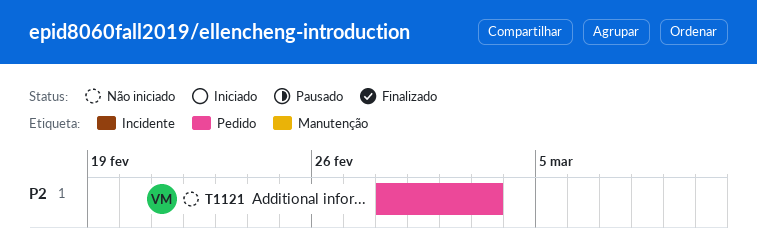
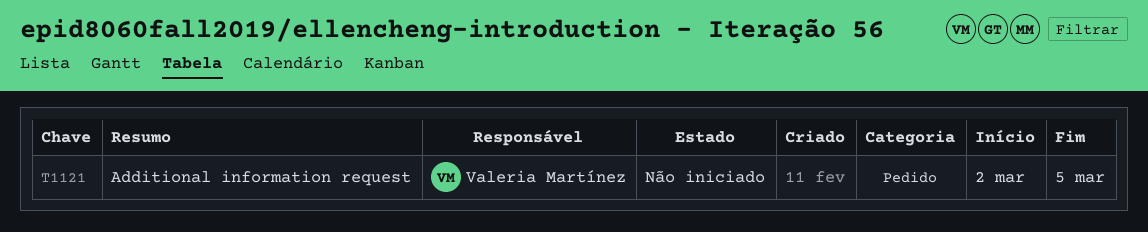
T1121, start: Feb 28 -> Mar 2
T1121, due: Mar 3 -> Mar 5

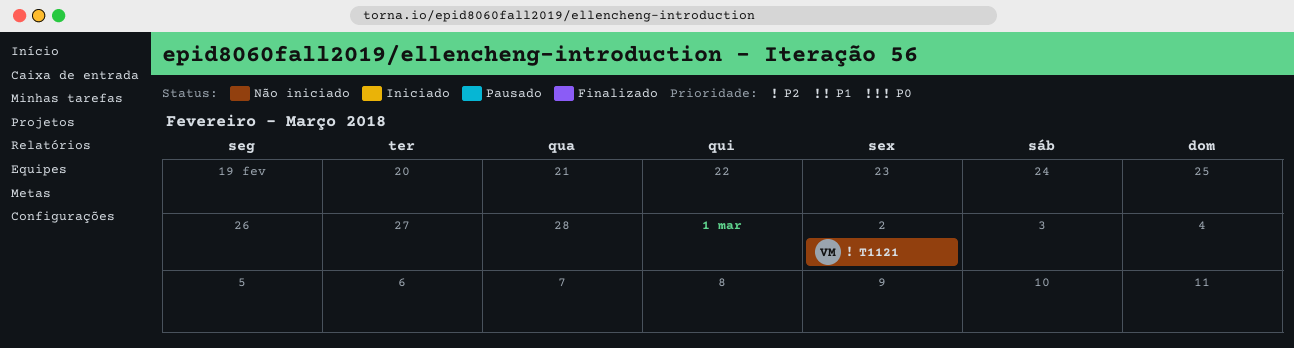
T1121, due: Mar 5 -> Mar 2

